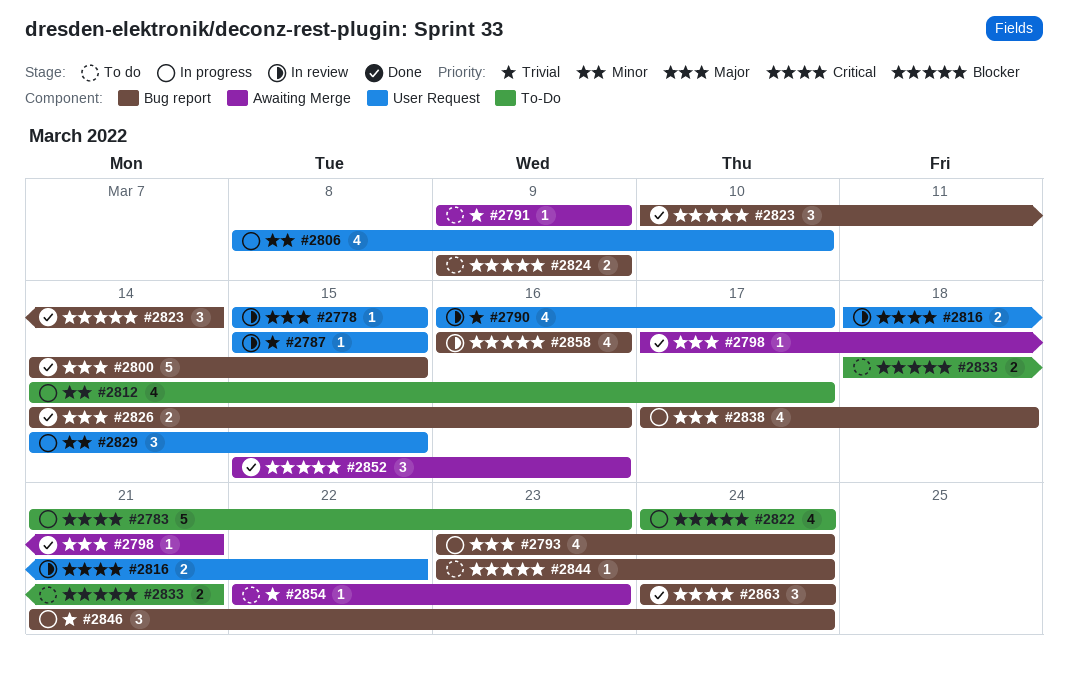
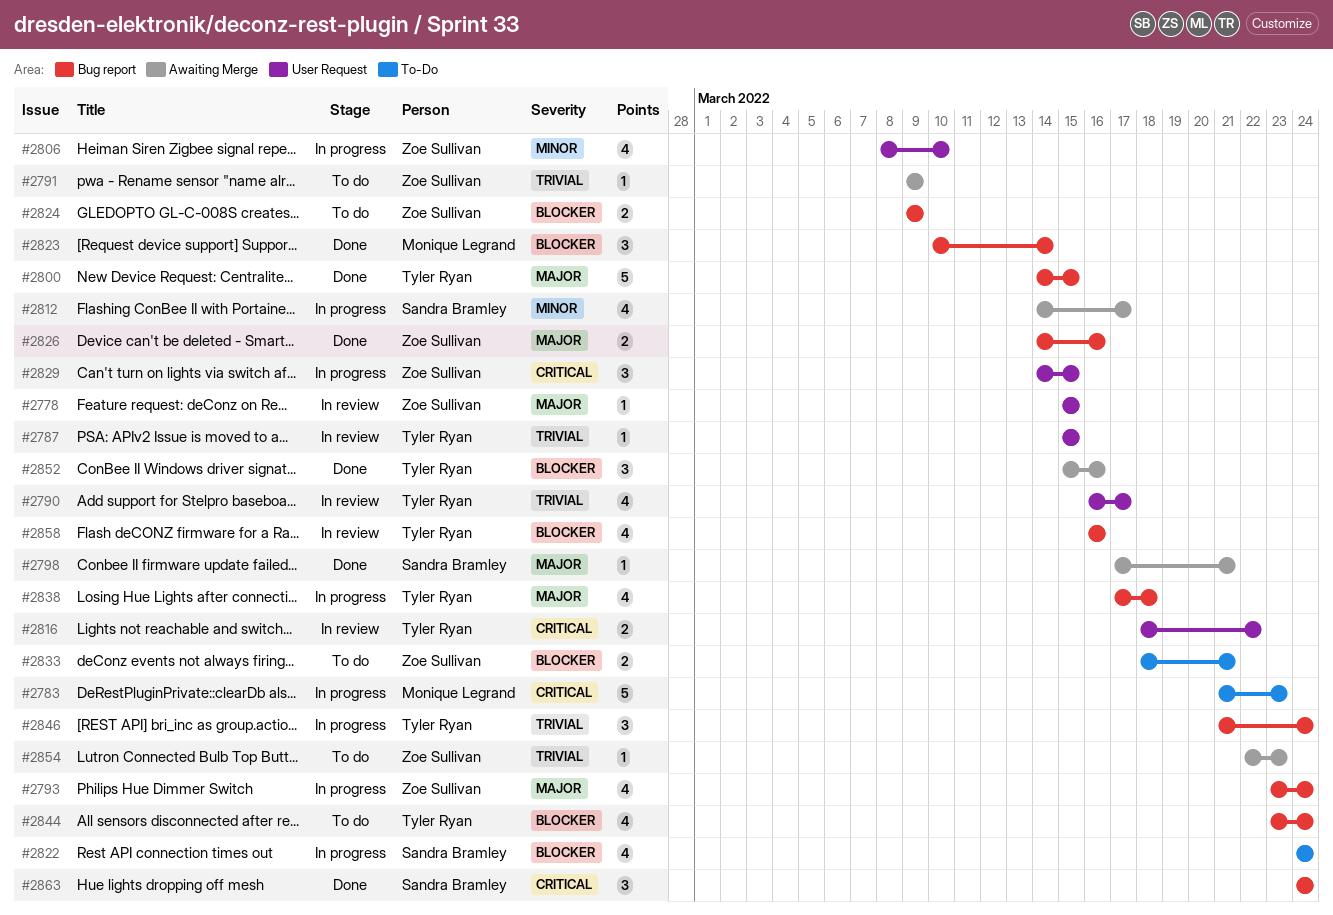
#2812, label: To-Do -> Awaiting Merge
#2829, priority: Minor -> Critical
#2844, estimate: 1 -> 4

